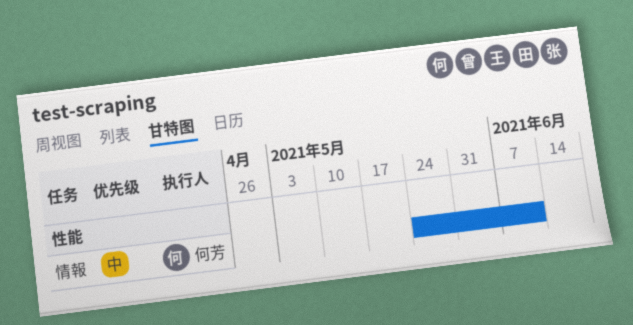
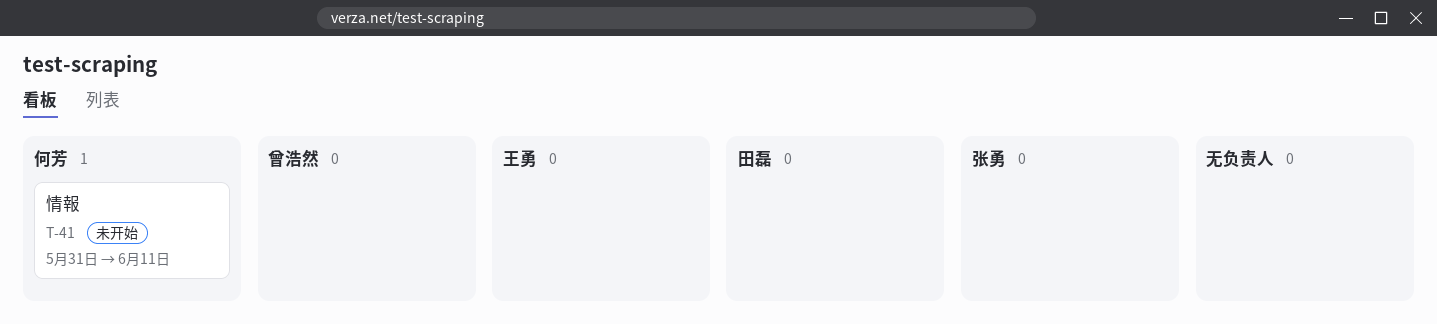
情報, start: May 24 -> May 31

